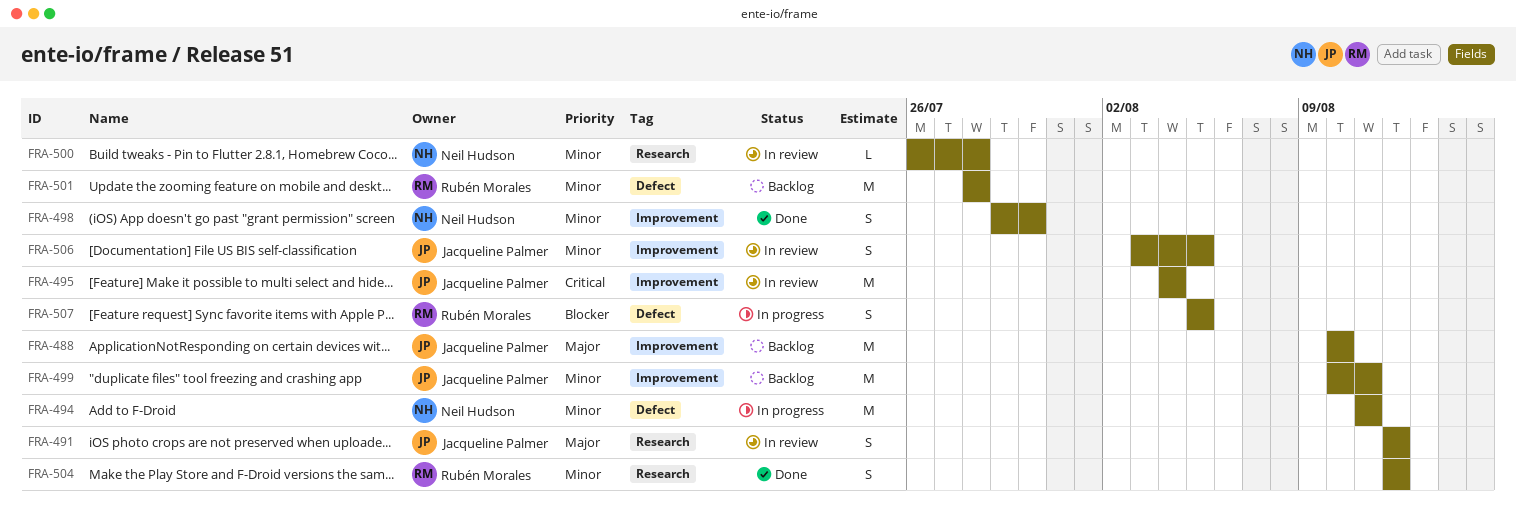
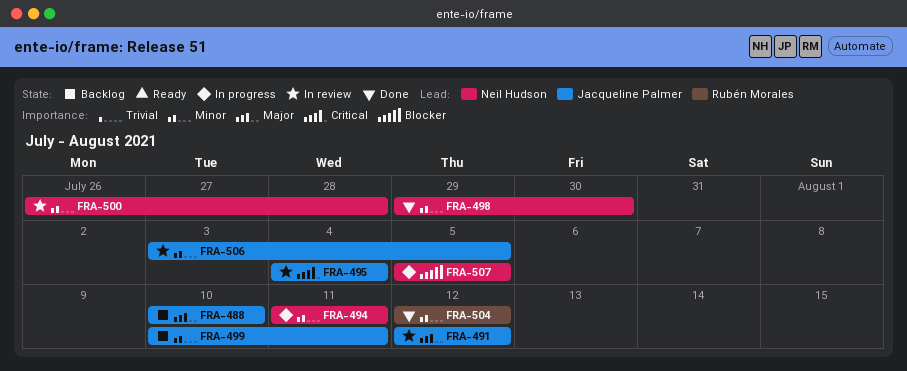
FRA-501: present -> none
FRA-507, owner: Rubén Morales -> Neil Hudson

